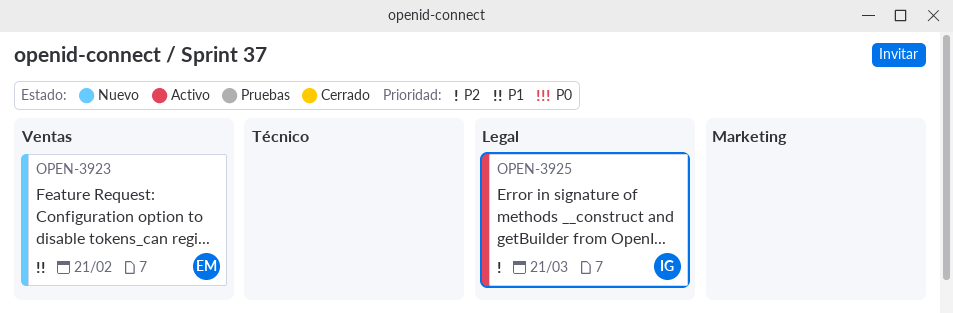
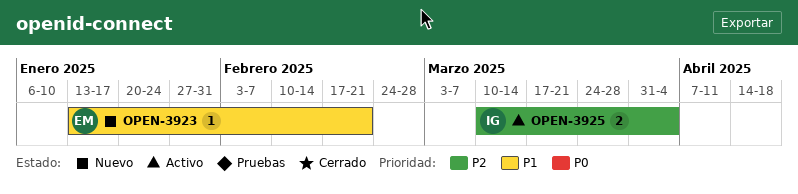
OPEN-3925, due: Mar 21 -> Apr 4

